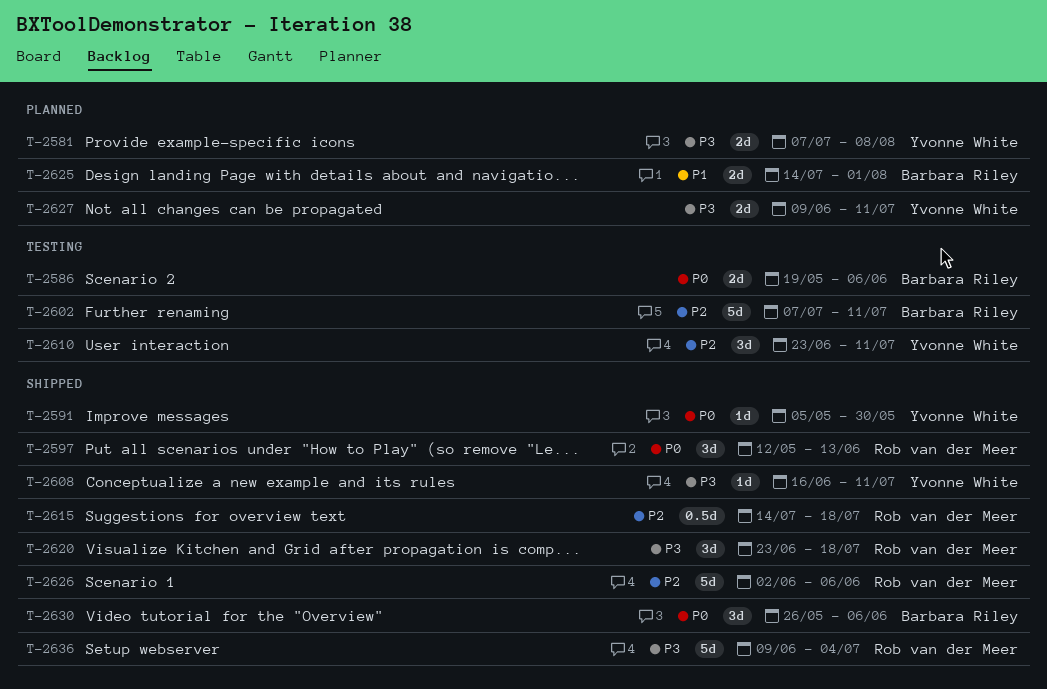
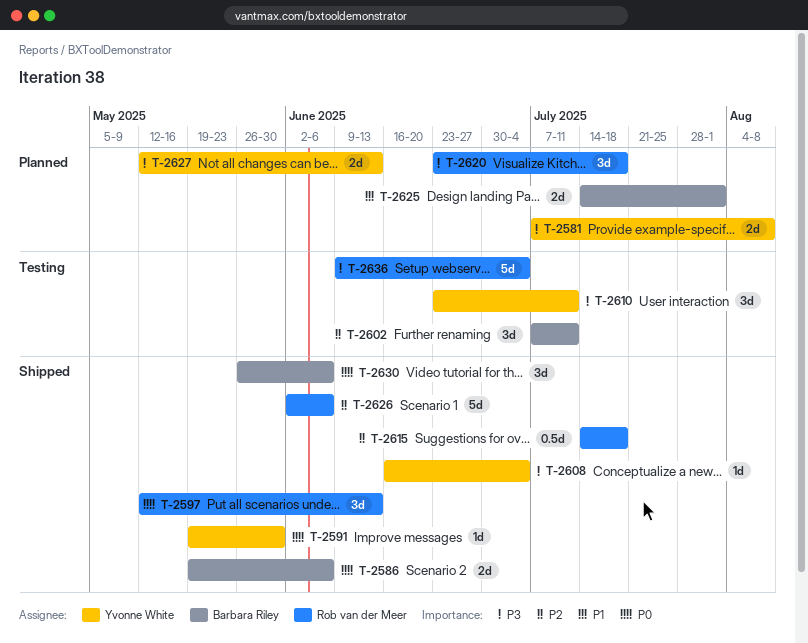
T-2586, status: Testing -> Shipped
T-2591, start: May 5 -> May 19
T-2602, estimate: 5d -> 3d
T-2608, due: Jul 11 -> Jul 4
T-2610, priority: P2 -> P3
T-2620, status: Shipped -> Planned
T-2627, start: Jun 9 -> May 12
T-2627, due: Jul 11 -> Jun 13
T-2636, status: Shipped -> Testing

